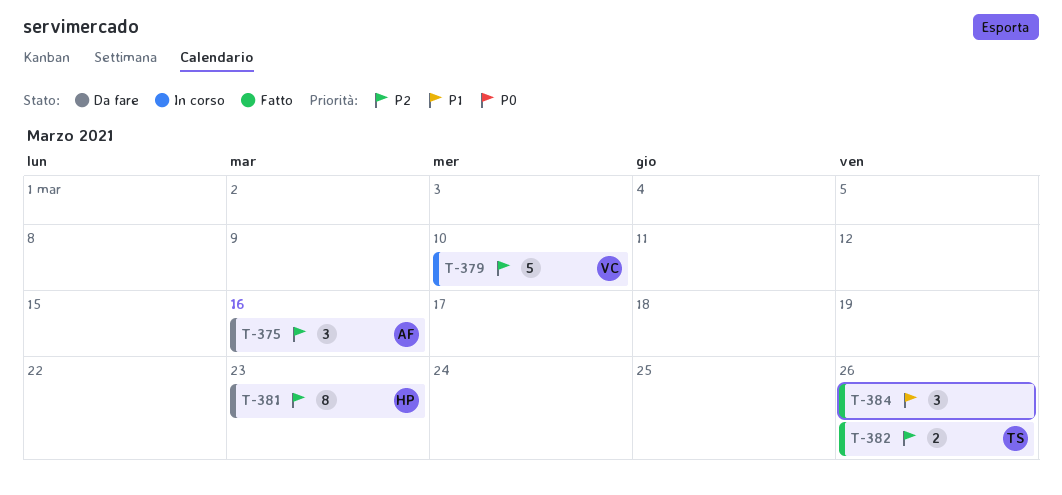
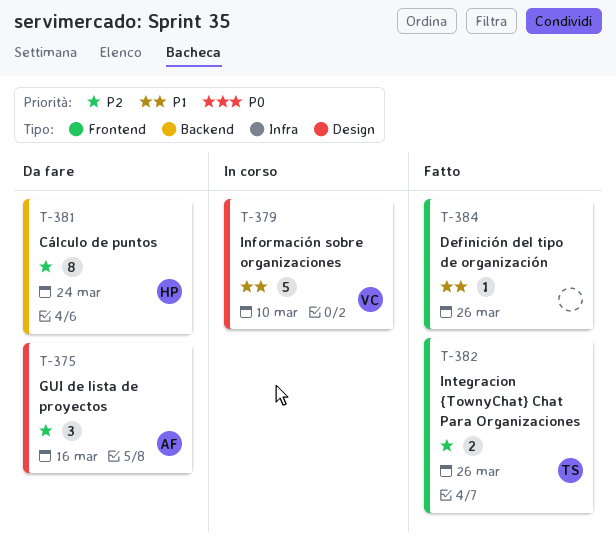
T-379, priority: P2 -> P1
T-381, due: Mar 23 -> Mar 24
T-384, estimate: 3 -> 1

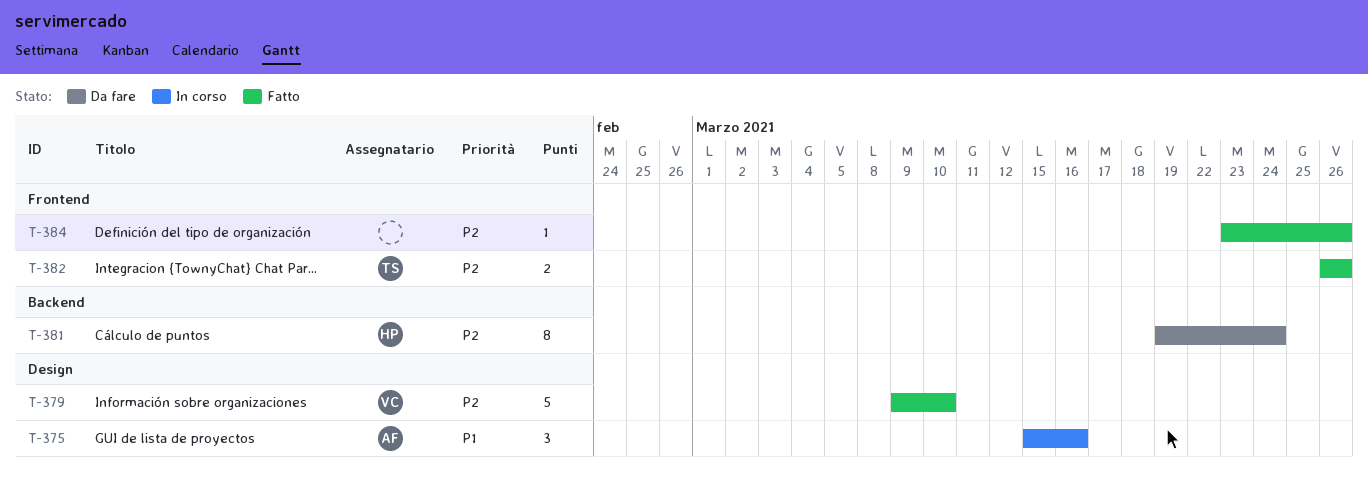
T-375, status: Da fare -> In corso
T-375, priority: P2 -> P1
T-379, status: In corso -> Fatto
T-379, priority: P1 -> P2
T-384, priority: P1 -> P2

